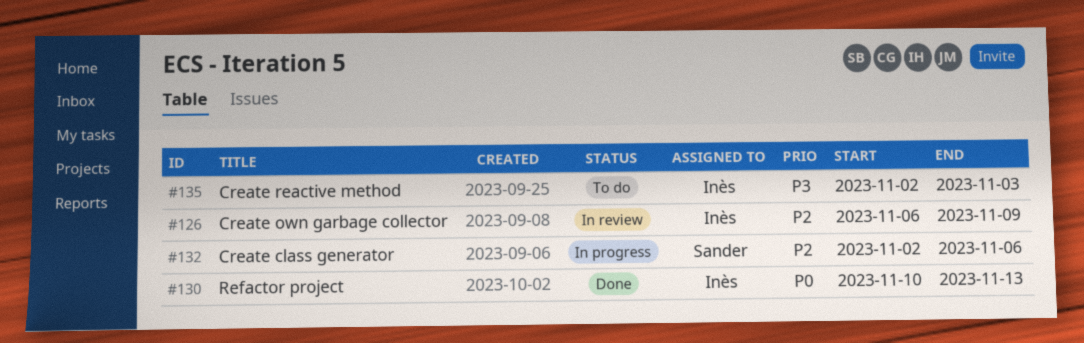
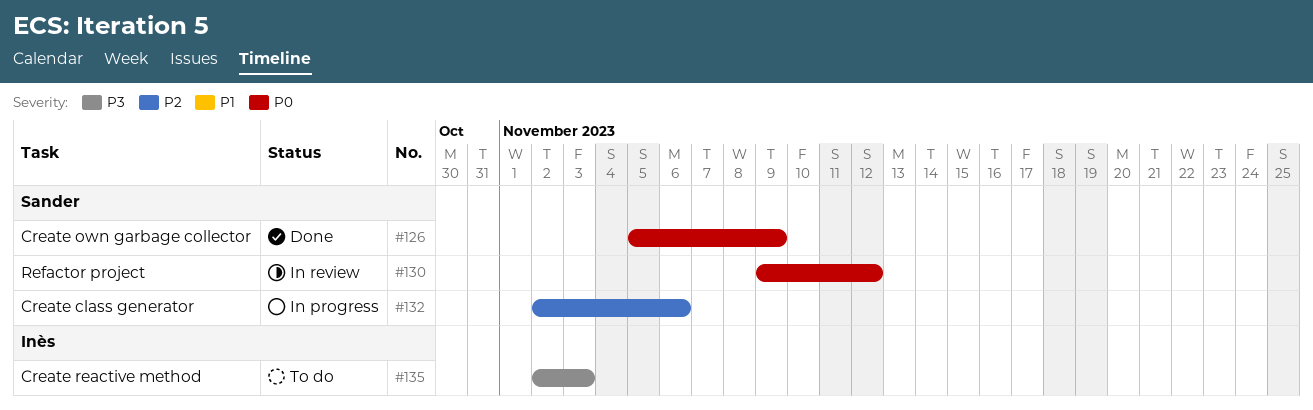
#126, status: In review -> Done
#126, owner: Inès -> Sander
#126, priority: P2 -> P0
#126, start: Nov 6 -> Nov 5
#130, status: Done -> In review
#130, owner: Inès -> Sander
#130, start: Nov 10 -> Nov 9
#130, due: Nov 13 -> Nov 12

